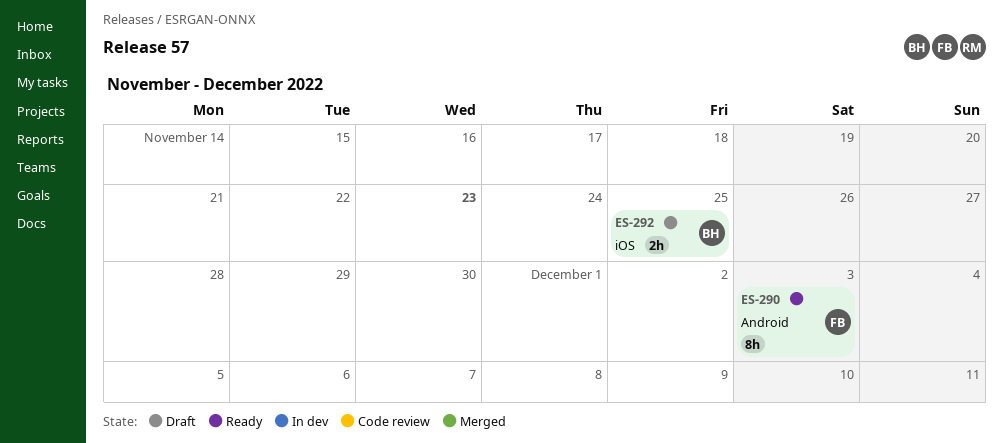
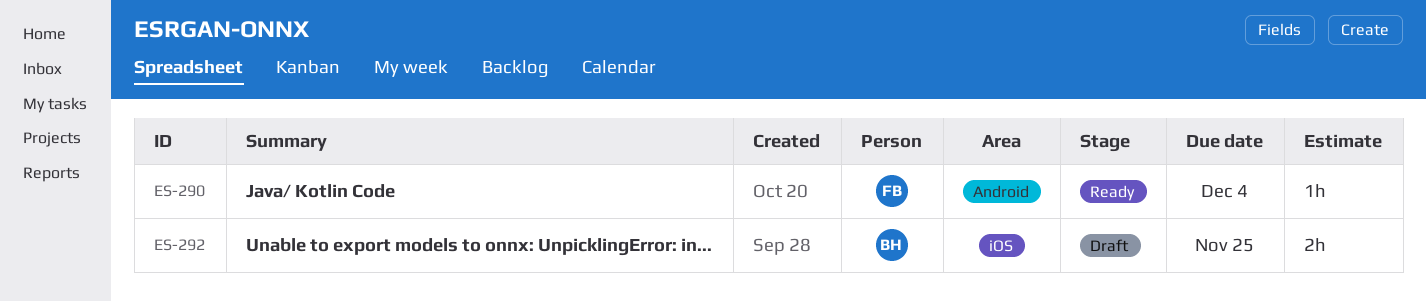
ES-290, estimate: 8h -> 1h
ES-290, due: Dec 3 -> Dec 4

